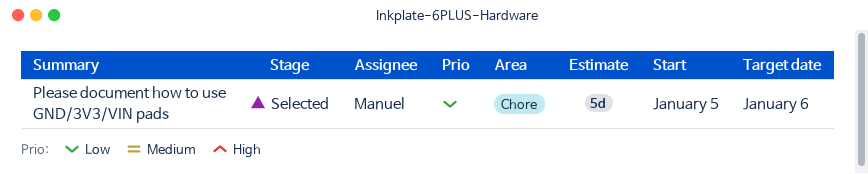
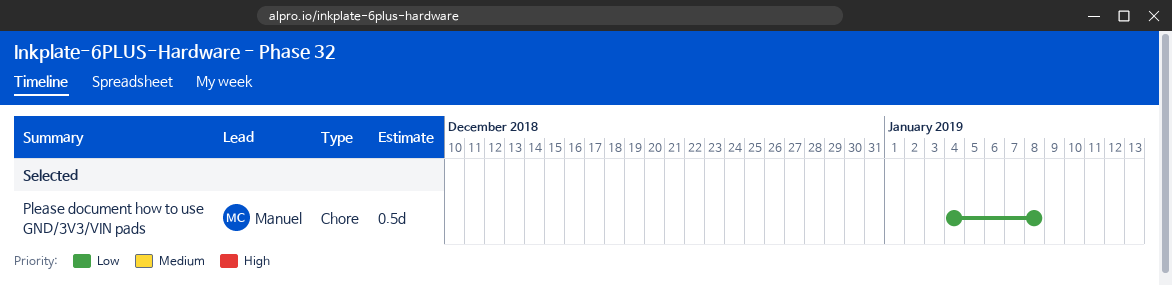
Please document how to use GND/3V3/VIN pads, estimate: 5d -> 0.5d
Please document how to use GND/3V3/VIN pads, start: Jan 5 -> Jan 4
Please document how to use GND/3V3/VIN pads, due: Jan 6 -> Jan 8

